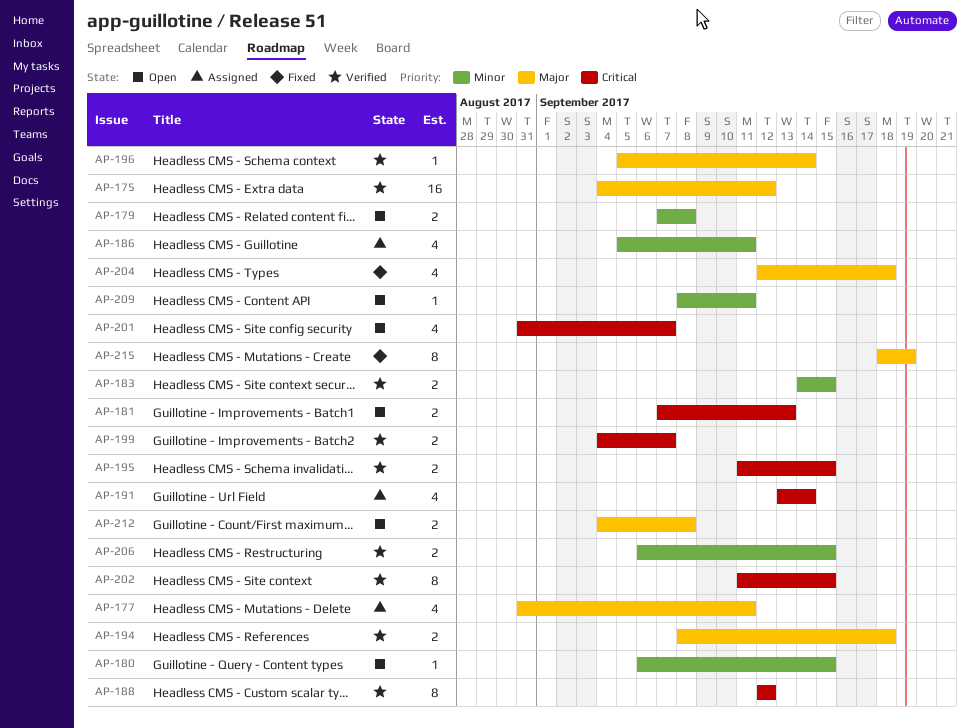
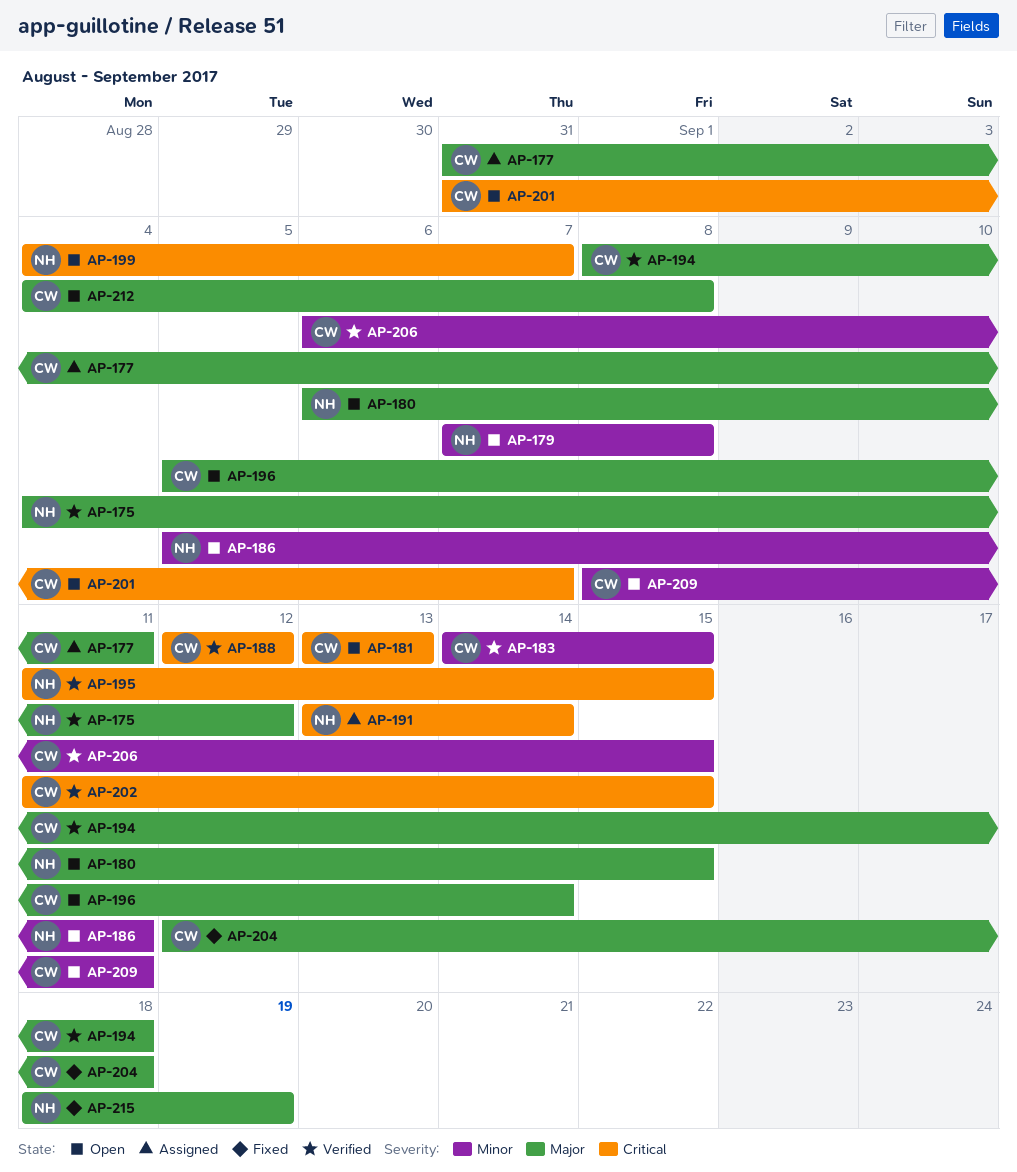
AP-180, priority: Minor -> Major
AP-181, start: Sep 7 -> Sep 13
AP-186, status: Assigned -> Open
AP-196, status: Verified -> Open
AP-199, status: Verified -> Open

